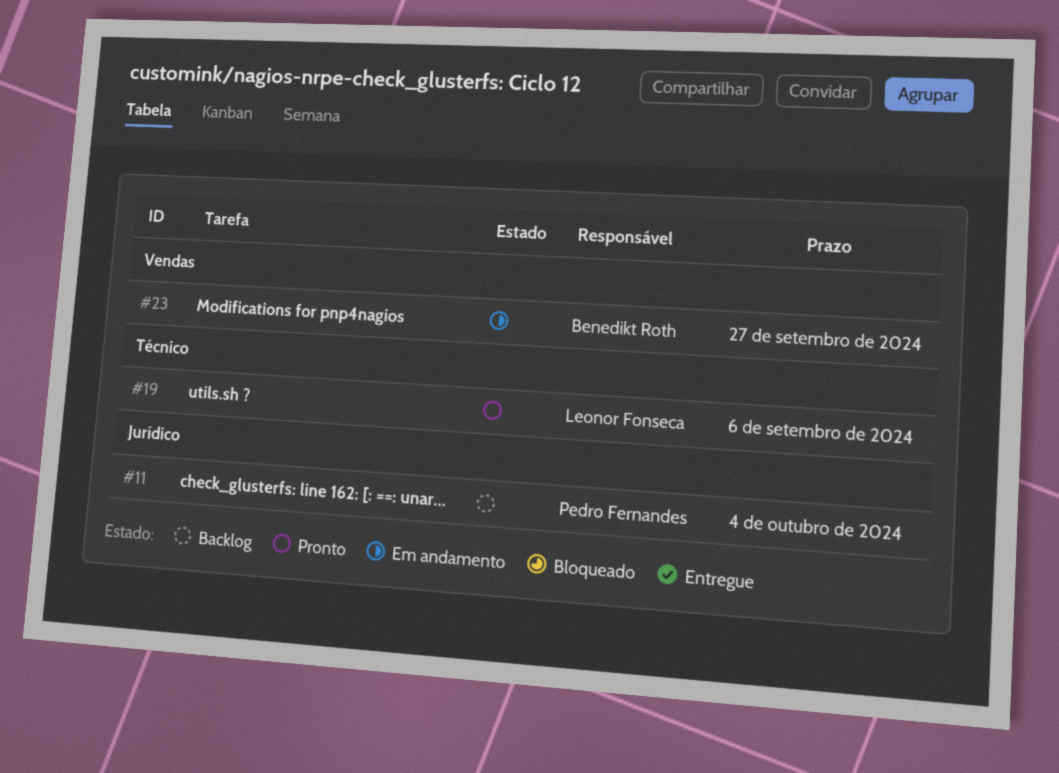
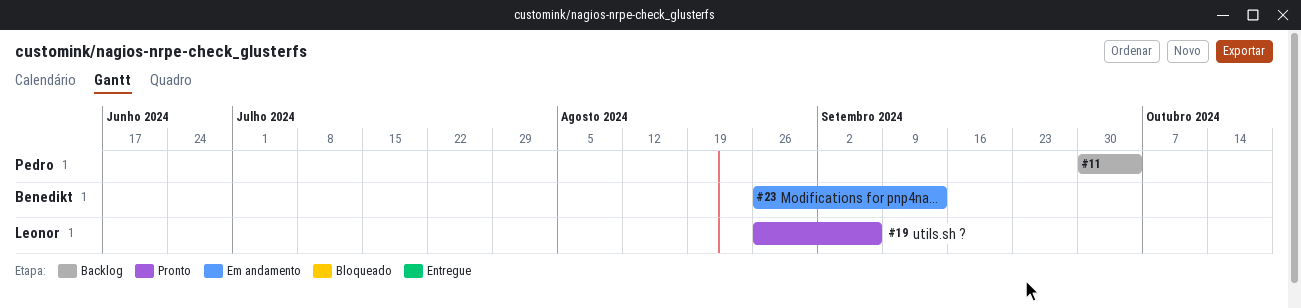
#23, due: Sep 27 -> Sep 13

